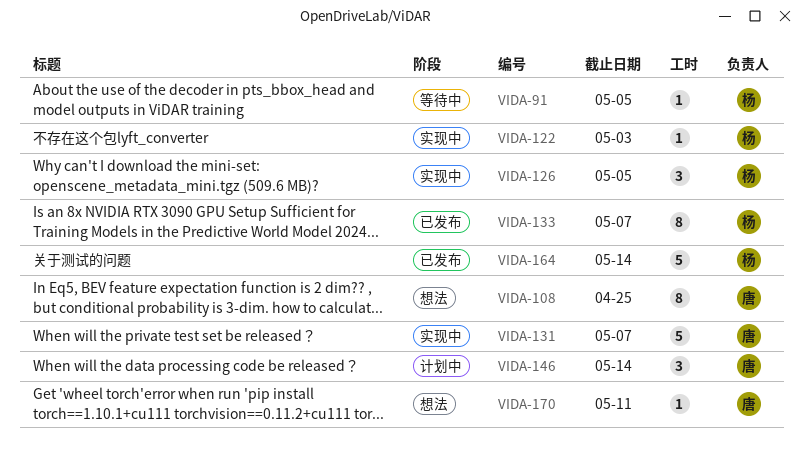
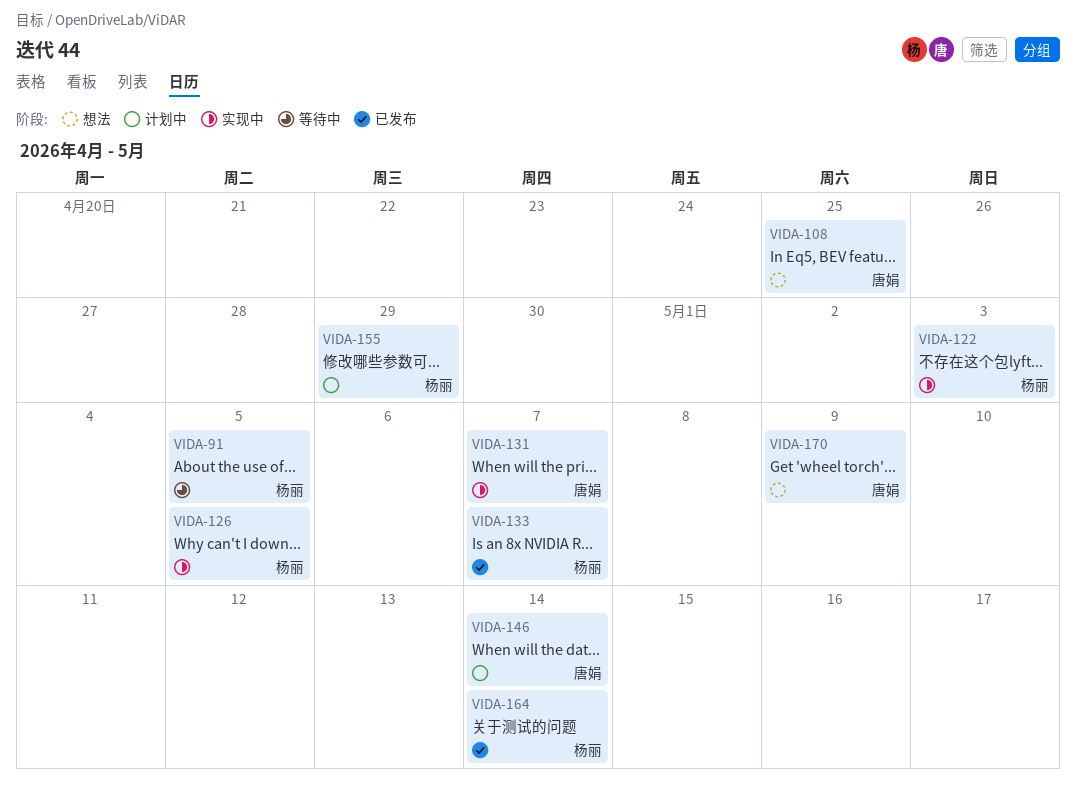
VIDA-155: none -> present
VIDA-170, due: May 11 -> May 9

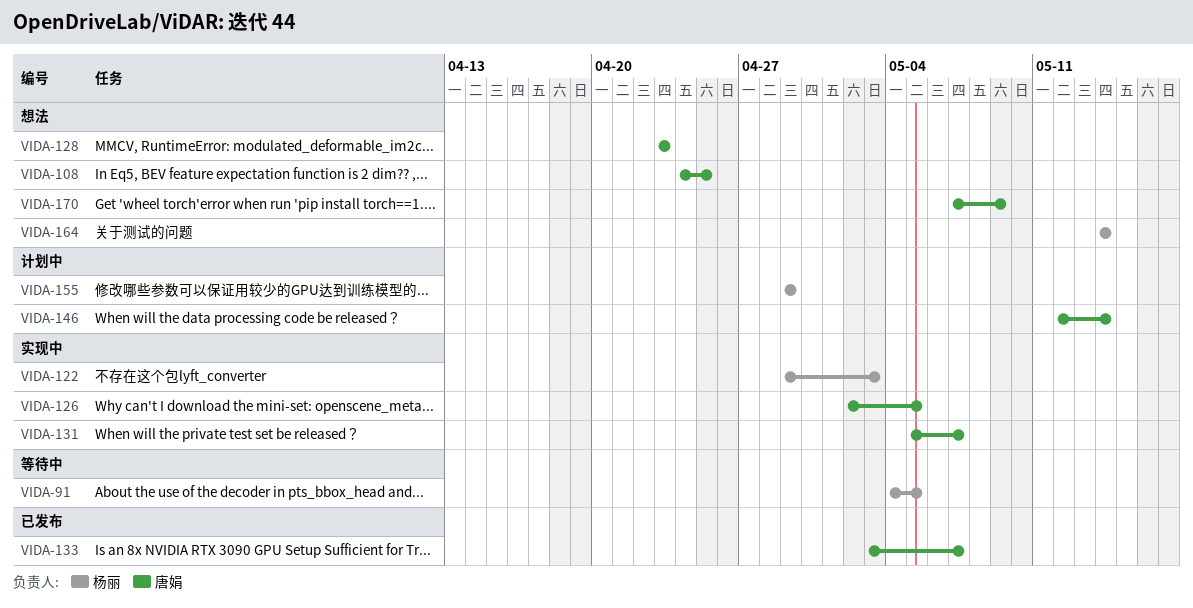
VIDA-126, owner: 杨丽 -> 唐娟
VIDA-128: none -> present
VIDA-133, owner: 杨丽 -> 唐娟
VIDA-164, status: 已发布 -> 想法

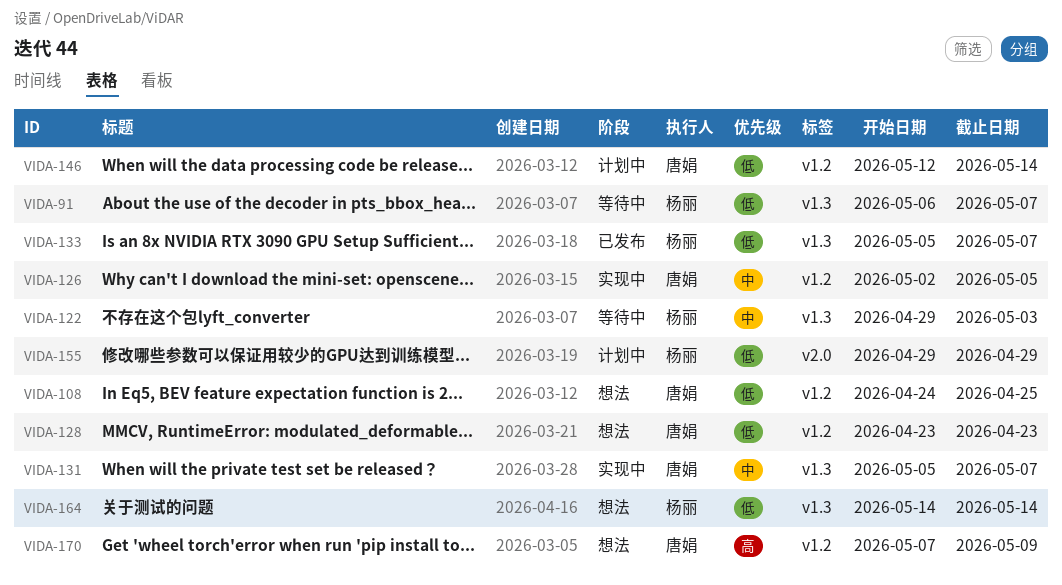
VIDA-91, start: May 4 -> May 6
VIDA-91, due: May 5 -> May 7
VIDA-122, status: 实现中 -> 等待中
VIDA-133, owner: 唐娟 -> 杨丽
VIDA-133, start: May 3 -> May 5

